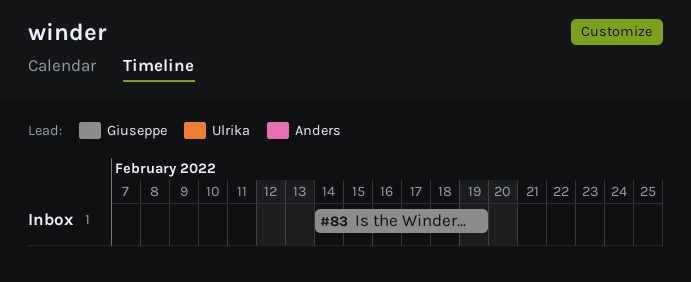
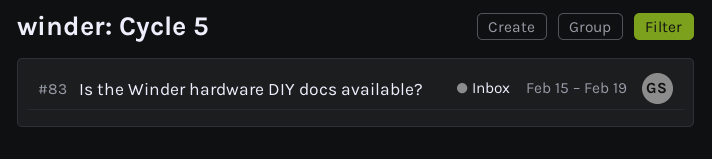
#83, start: Feb 14 -> Feb 15

